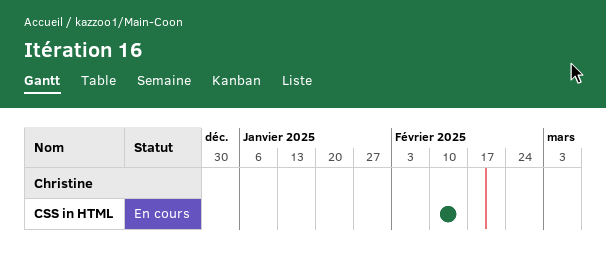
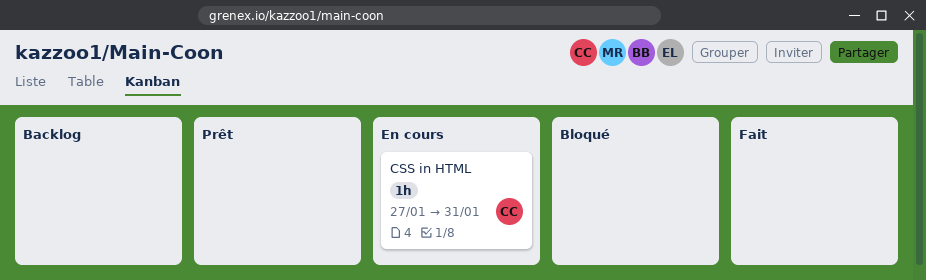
CSS in HTML, start: Feb 10 -> Jan 27
CSS in HTML, due: Feb 14 -> Jan 31

